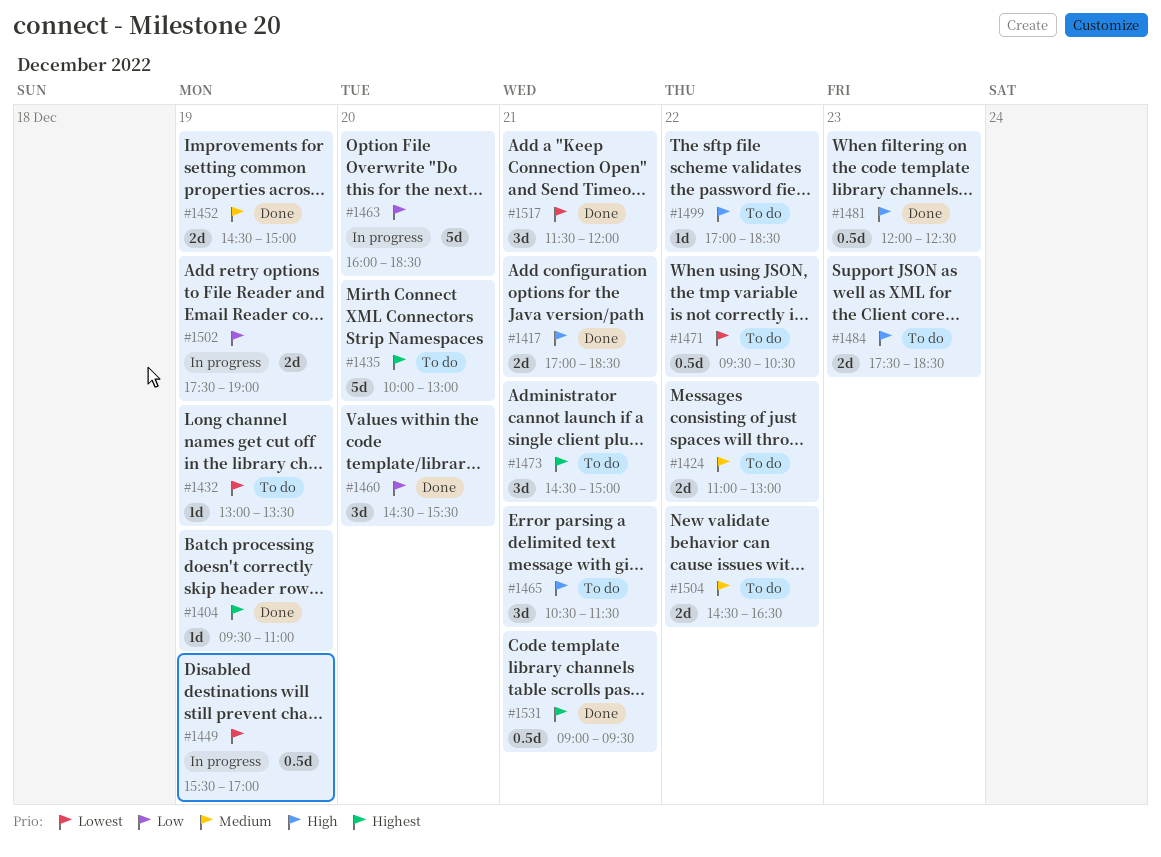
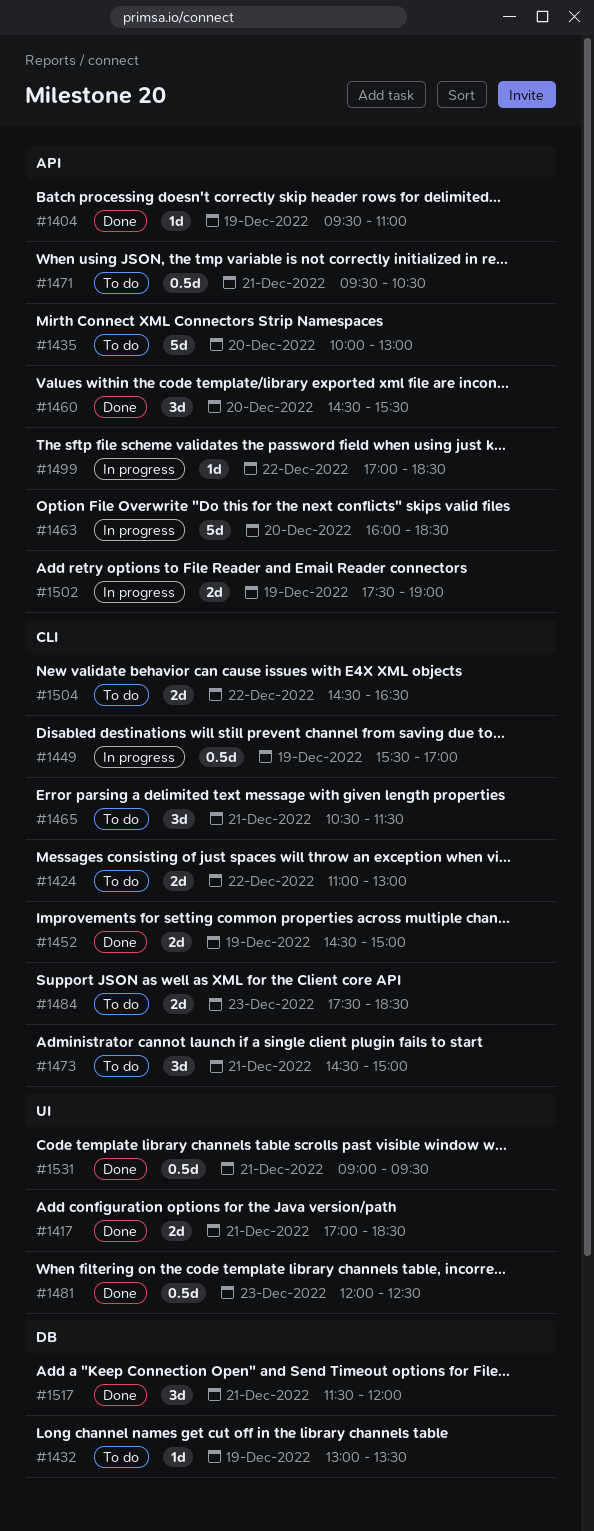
#1471, day: Dec 22 -> Dec 21
#1499, status: To do -> In progress

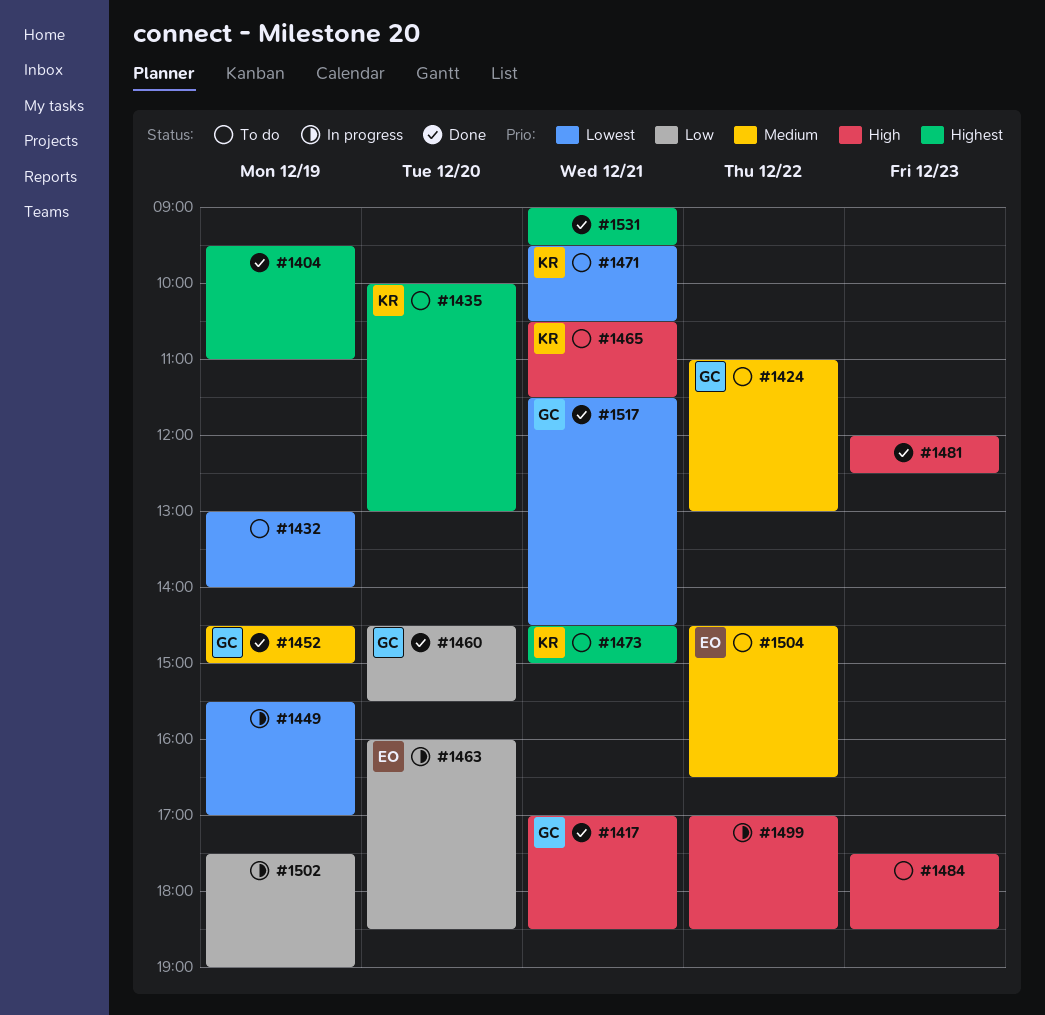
#1432, ends: 13:30 -> 14:00
#1517, ends: 12:00 -> 14:30

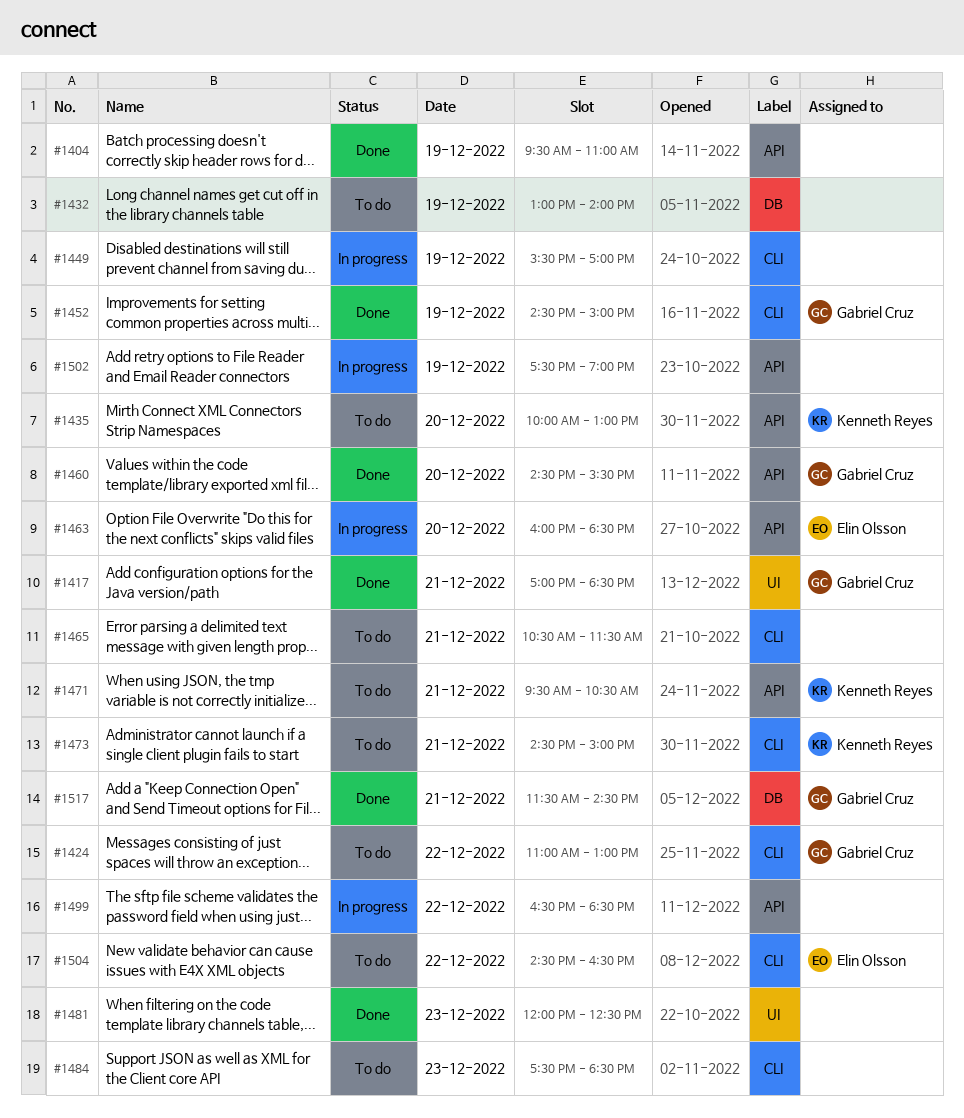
#1465, owner: Kenneth Reyes -> none
#1499, begins: 17:00 -> 16:30
#1531: present -> none

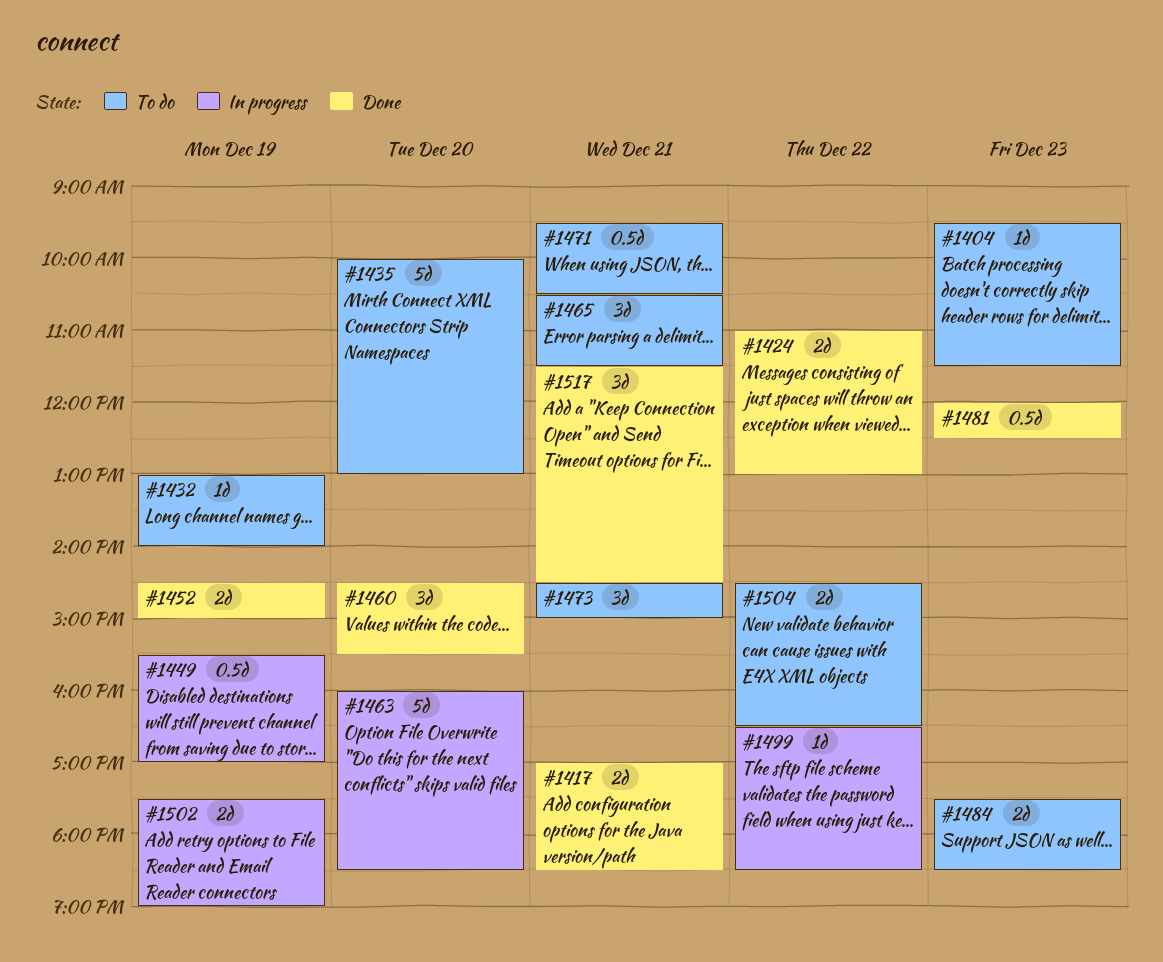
#1404, status: Done -> To do
#1404, day: Dec 19 -> Dec 23
#1404, ends: 11:00 -> 11:30
#1424, status: To do -> Done

